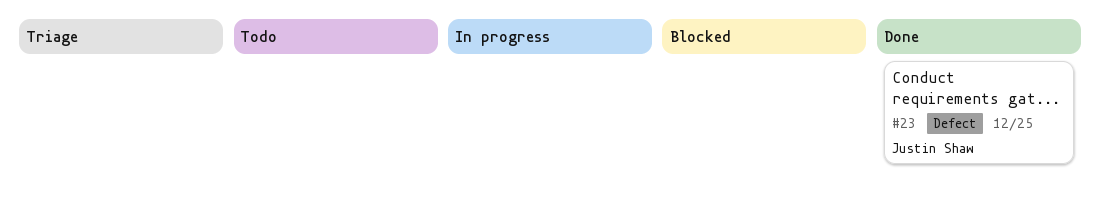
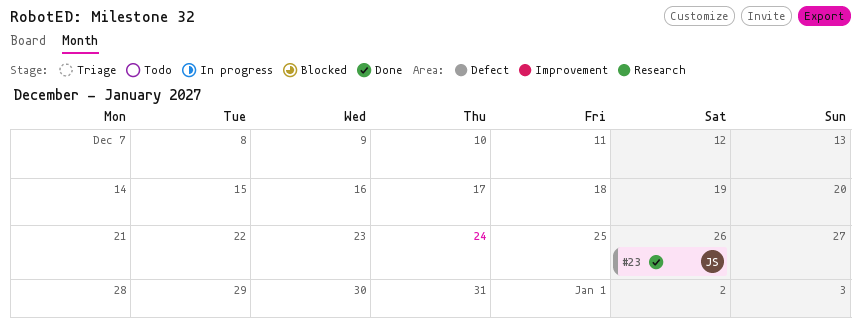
#23, due: Dec 25 -> Dec 26

